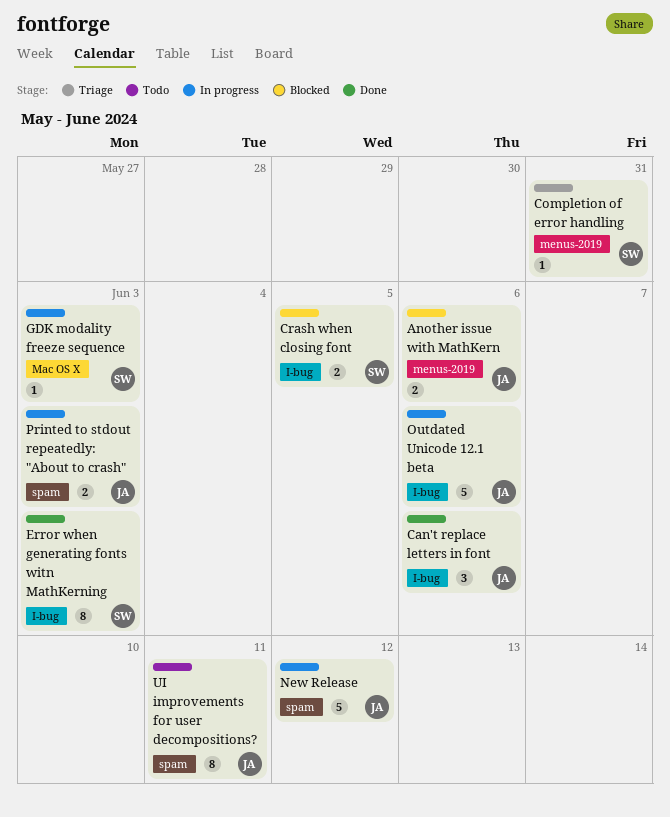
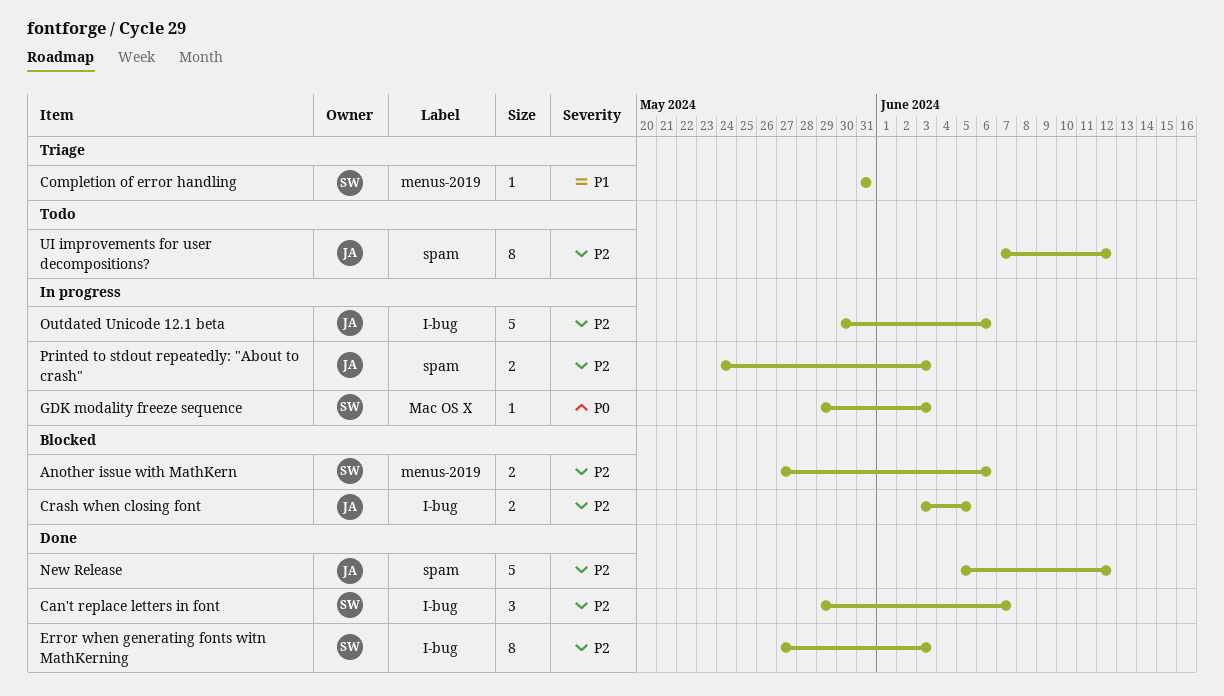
Another issue with MathKern, owner: JA -> SW
Can't replace letters in font, owner: JA -> SW
Can't replace letters in font, due: Jun 6 -> Jun 7
Crash when closing font, owner: SW -> JA
New Release, status: In progress -> Done
UI improvements for user decompositions?, due: Jun 11 -> Jun 12

